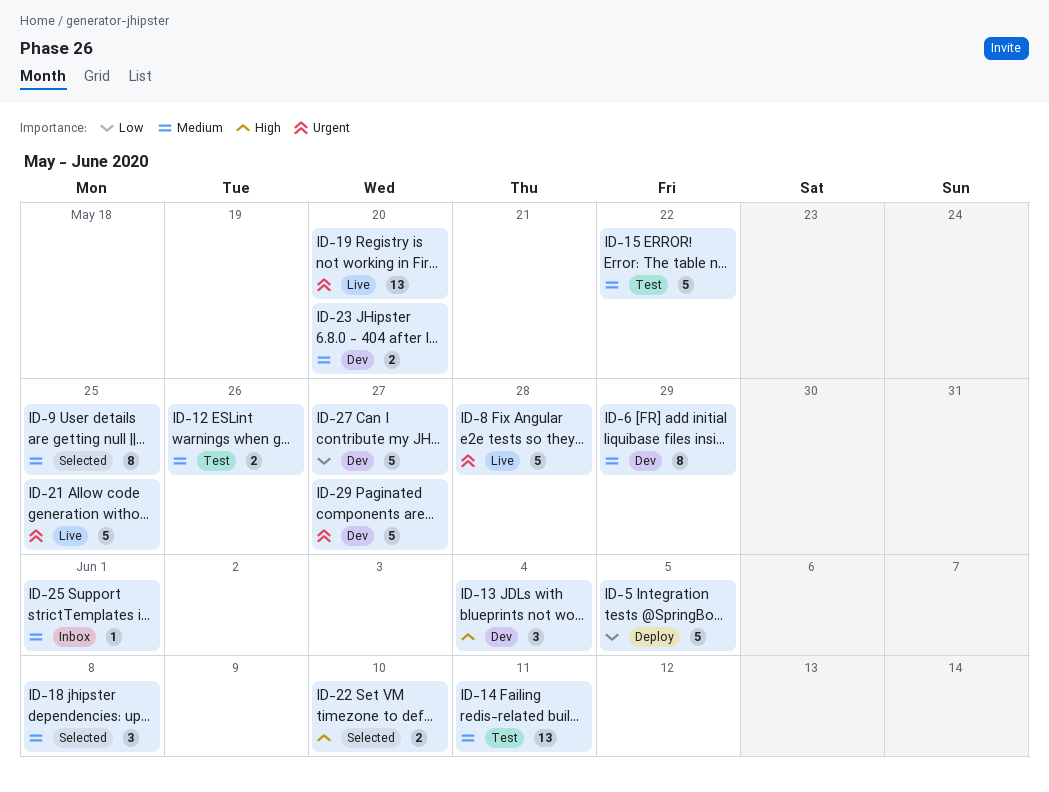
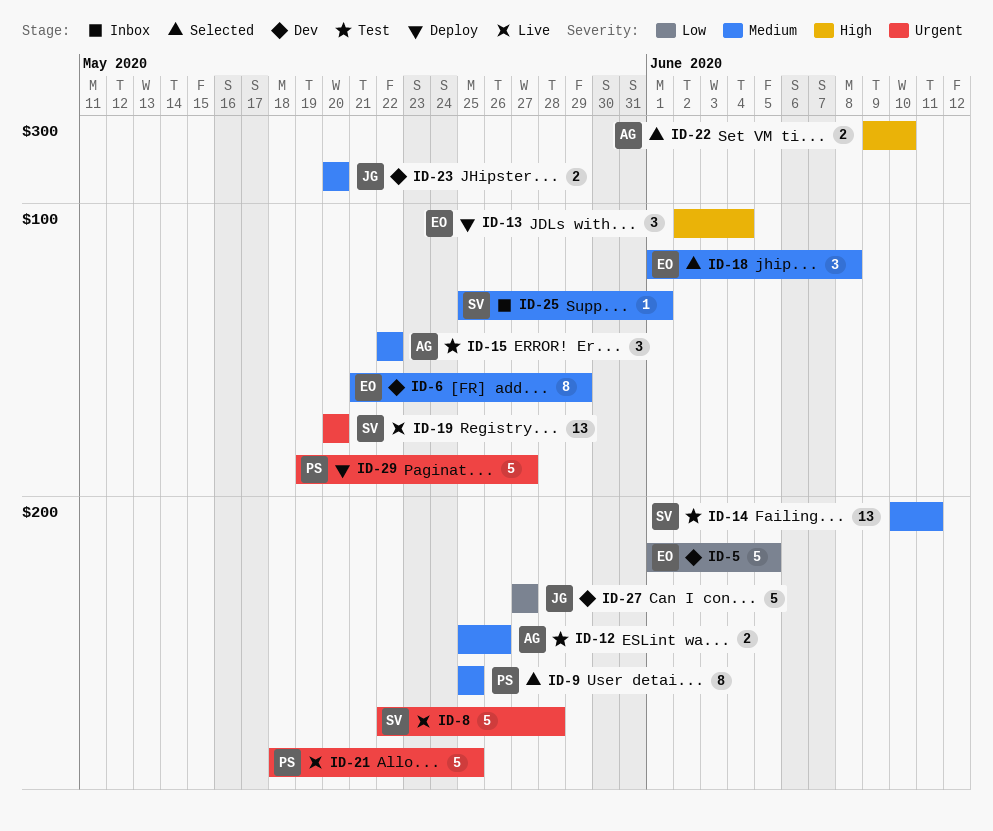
ID-5, status: Deploy -> Dev
ID-13, status: Dev -> Deploy
ID-15, estimate: 5 -> 3
ID-29, status: Dev -> Deploy

